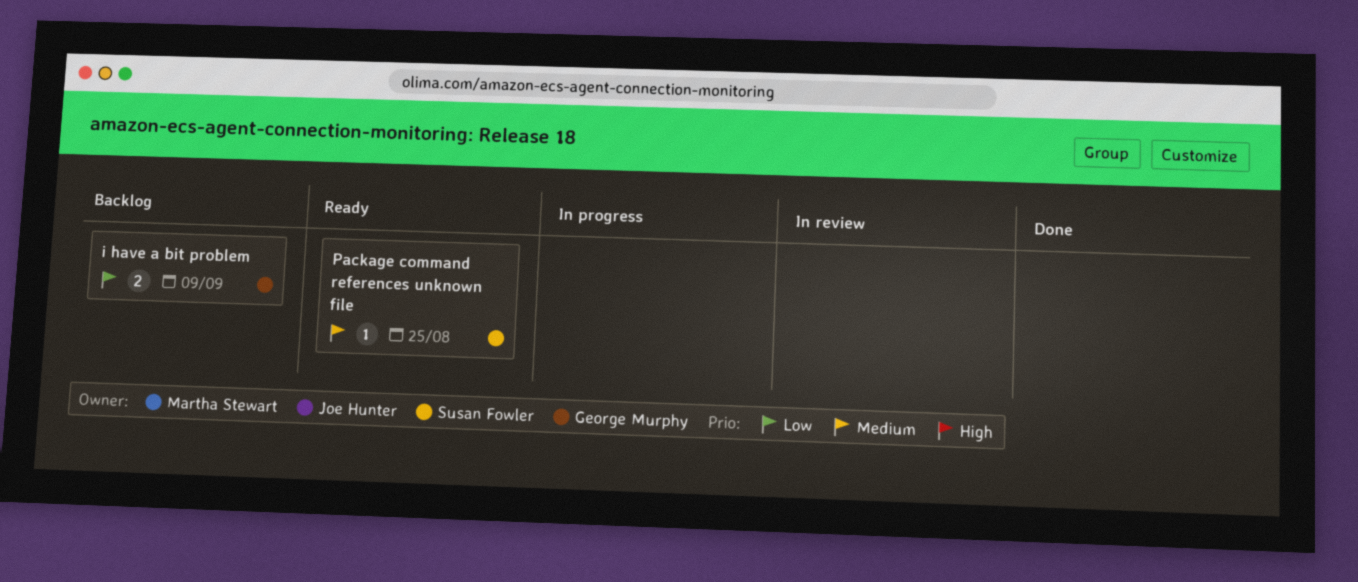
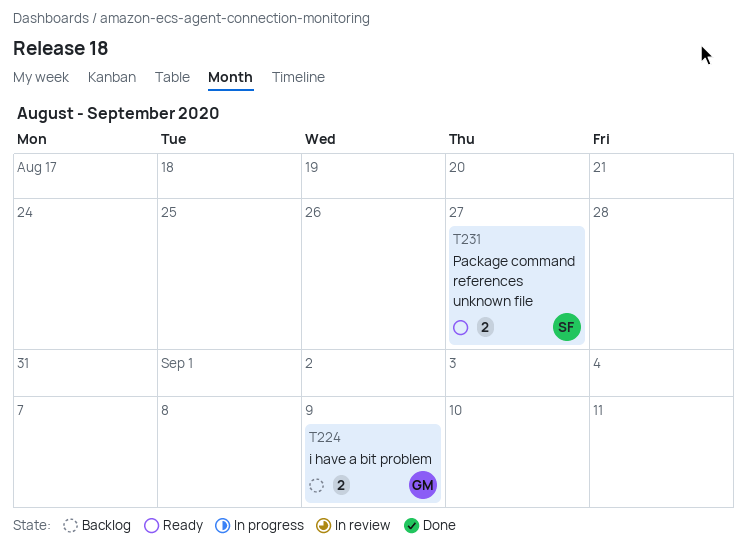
Package command references unknown file, estimate: 1 -> 2
Package command references unknown file, due: Aug 25 -> Aug 27

